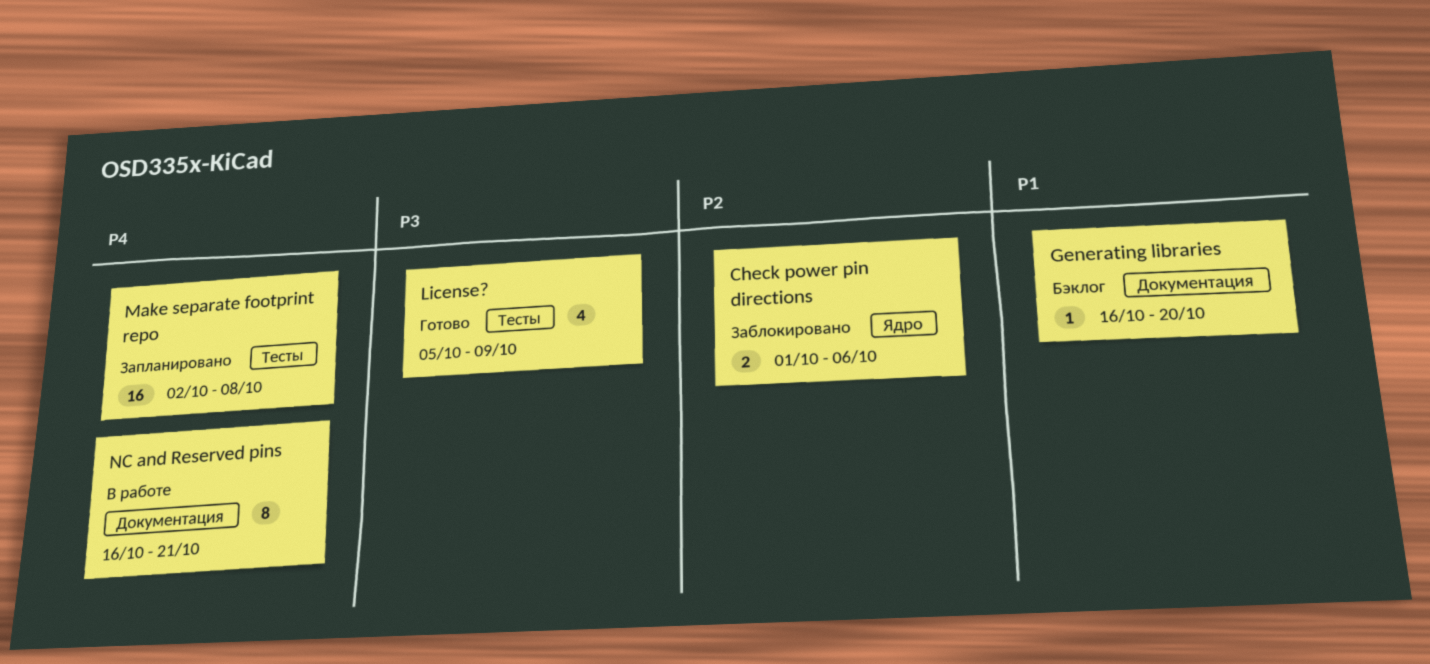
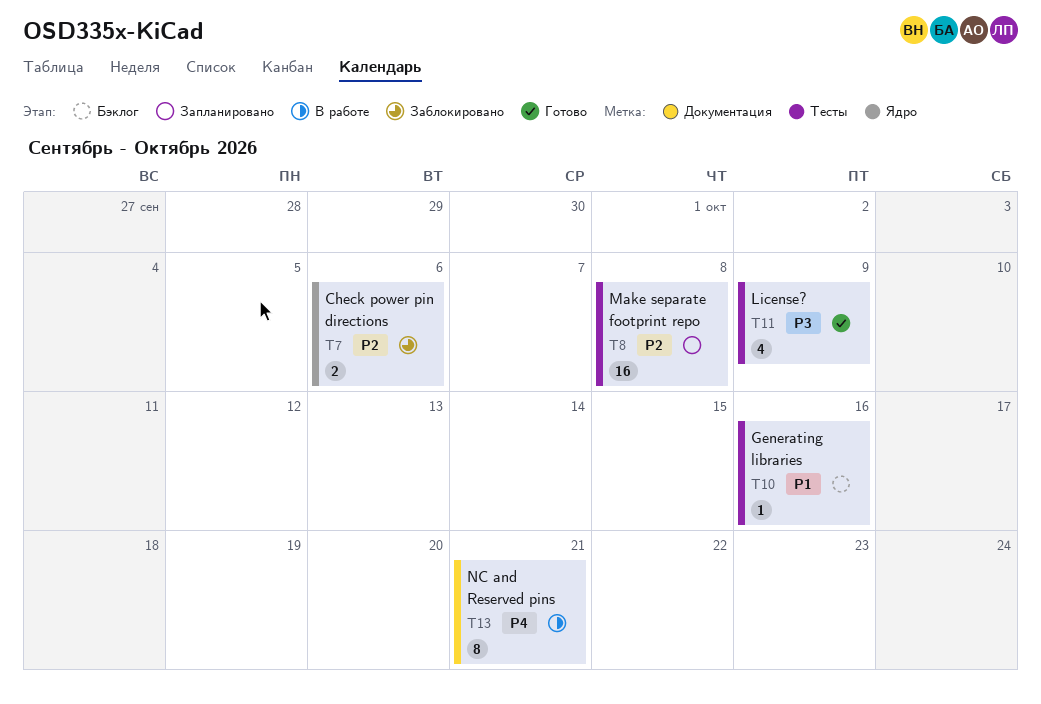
Generating libraries, label: Документация -> Тесты
Generating libraries, due: Oct 20 -> Oct 16
Make separate footprint repo, priority: P4 -> P2

